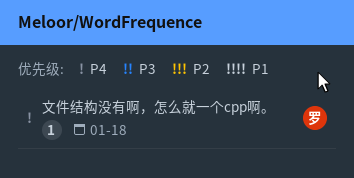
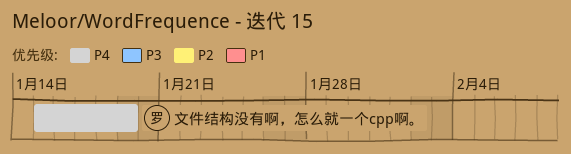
文件结构没有啊，怎么就一个cpp啊。, due: Jan 18 -> Jan 19

